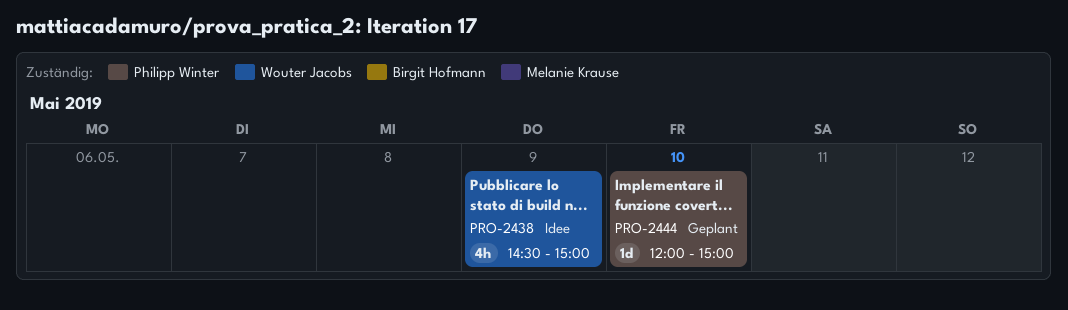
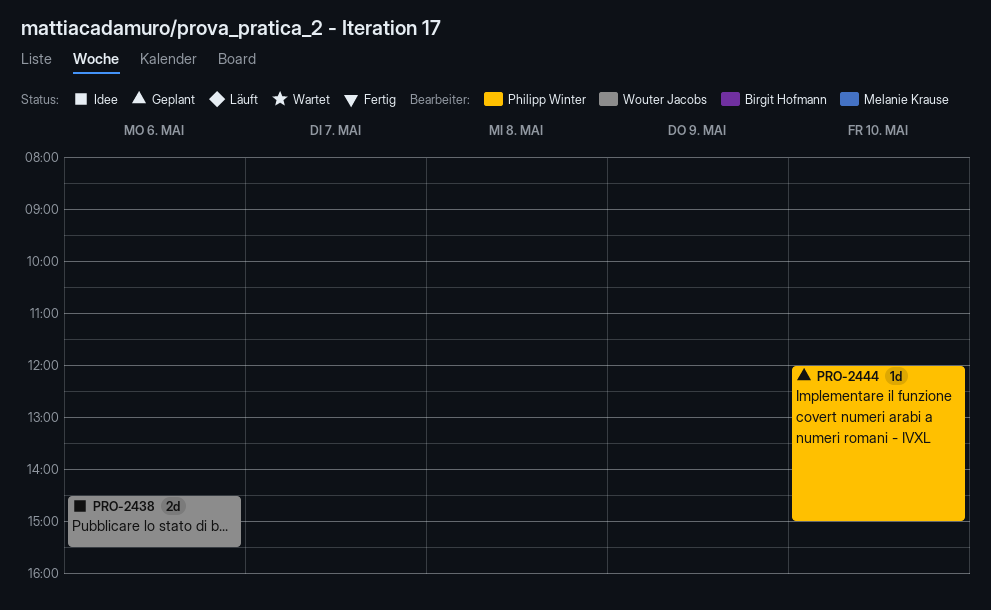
PRO-2438, estimate: 4h -> 2d
PRO-2438, day: May 9 -> May 6
PRO-2438, ends: 15:00 -> 15:30

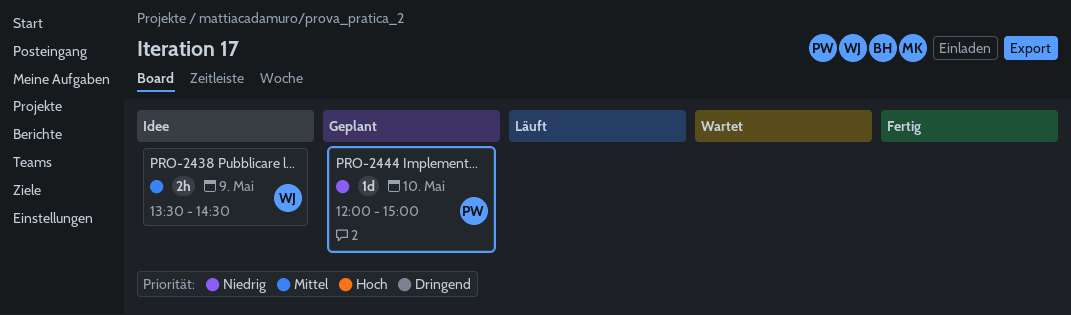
PRO-2438, estimate: 2d -> 2h
PRO-2438, day: May 6 -> May 9
PRO-2438, begins: 14:30 -> 13:30
PRO-2438, ends: 15:30 -> 14:30

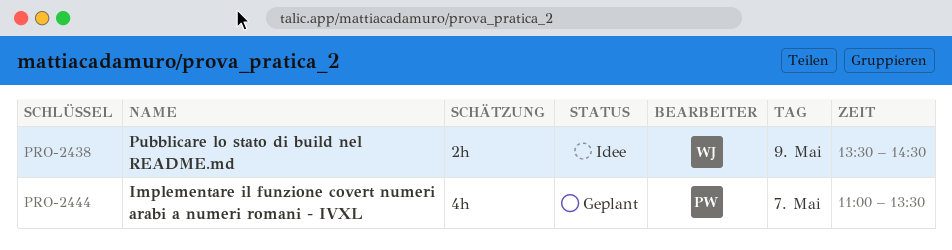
PRO-2444, estimate: 1d -> 4h
PRO-2444, day: May 10 -> May 7
PRO-2444, begins: 12:00 -> 11:00
PRO-2444, ends: 15:00 -> 13:30

